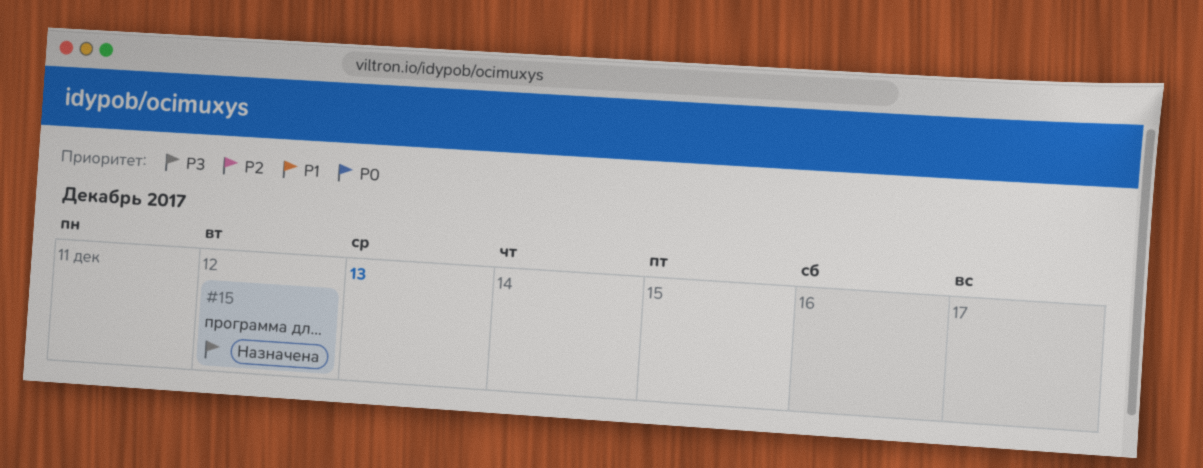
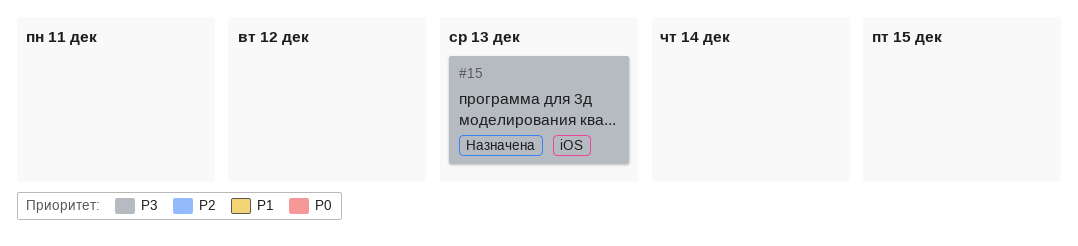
#15, due: Dec 12 -> Dec 13

